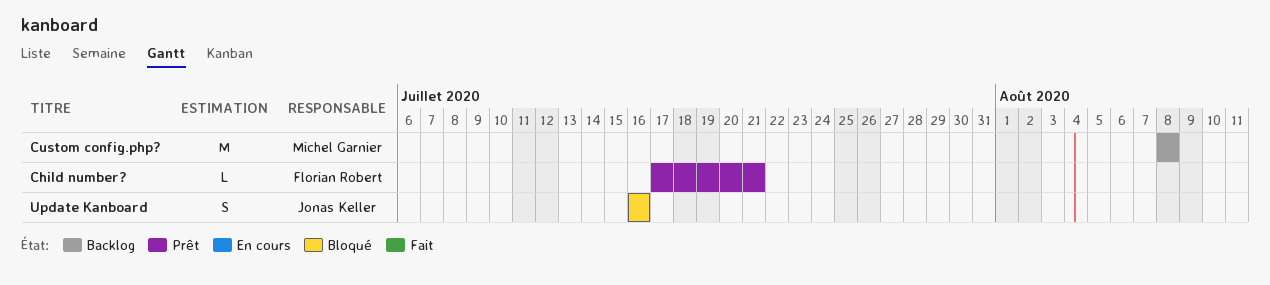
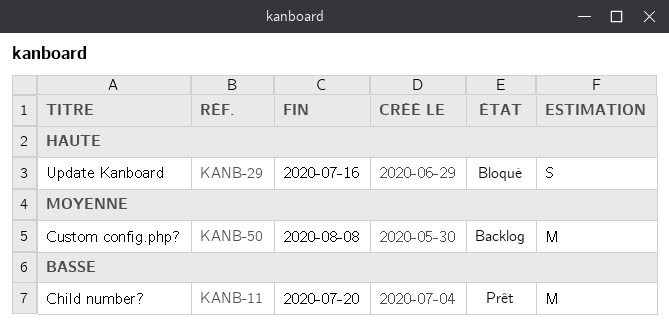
Child number?, estimate: L -> M
Child number?, due: Jul 21 -> Jul 20

